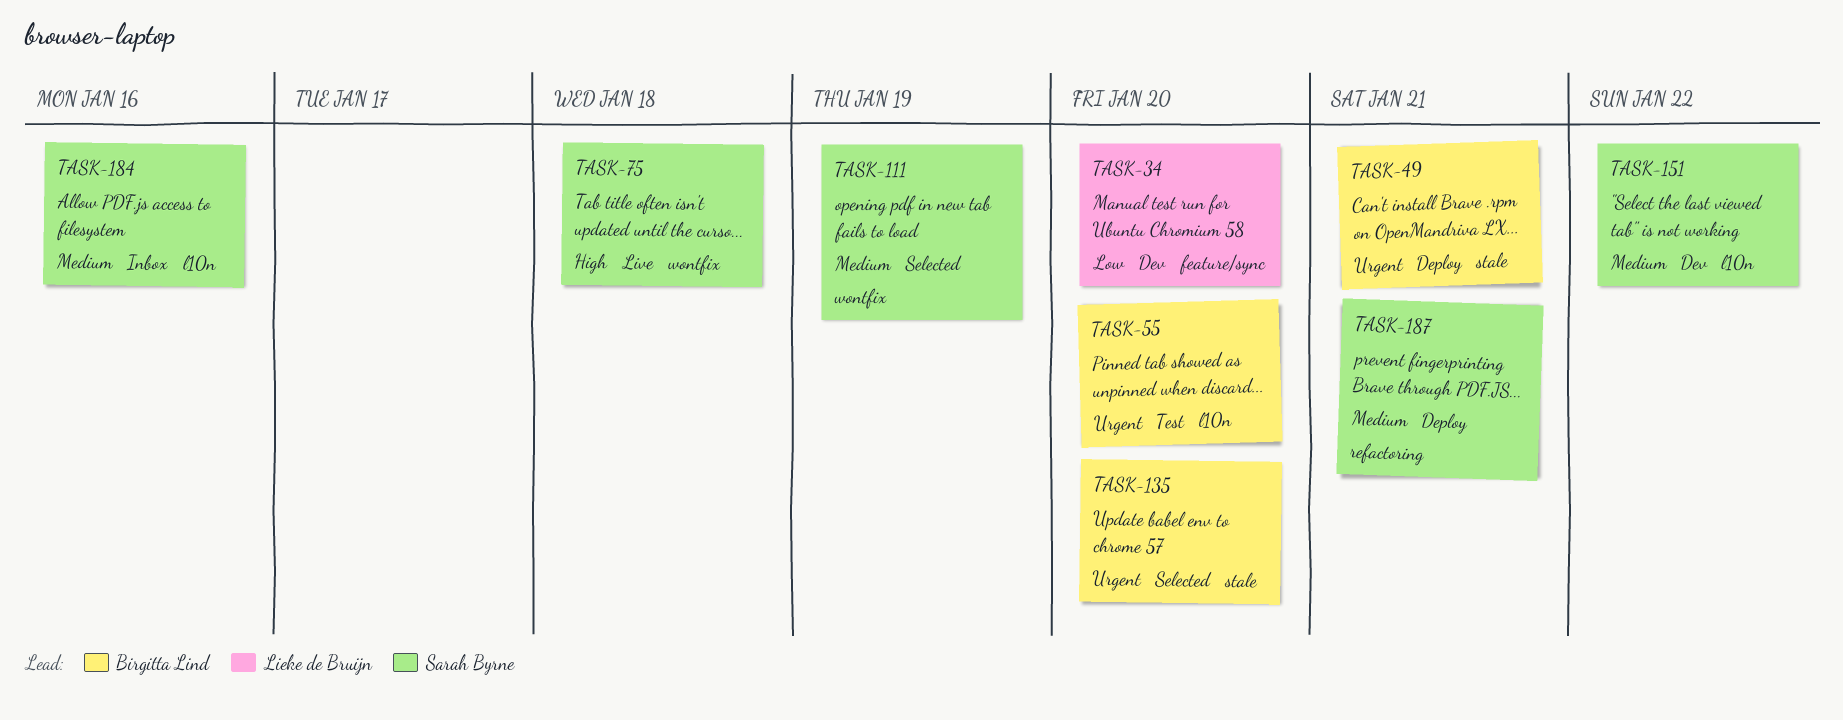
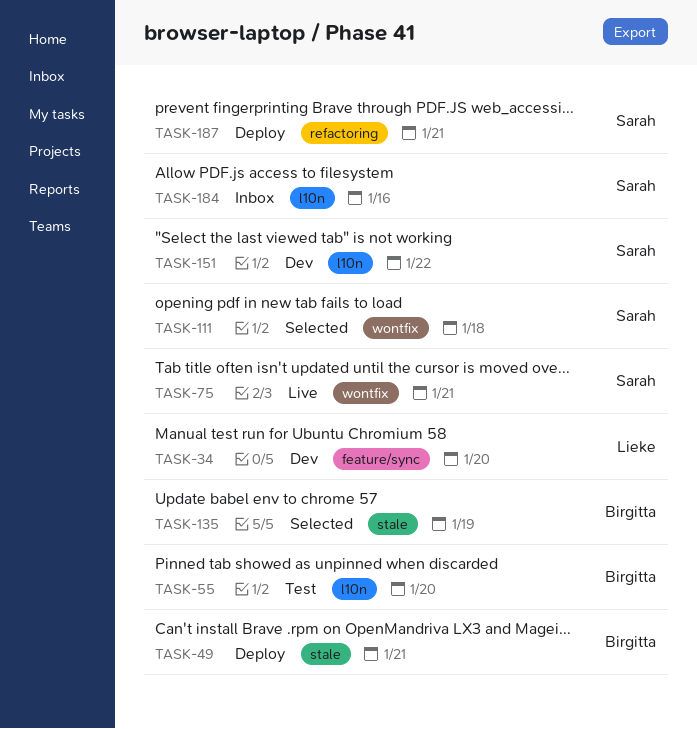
TASK-75, due: Jan 18 -> Jan 21
TASK-111, due: Jan 19 -> Jan 18
TASK-135, due: Jan 20 -> Jan 19

